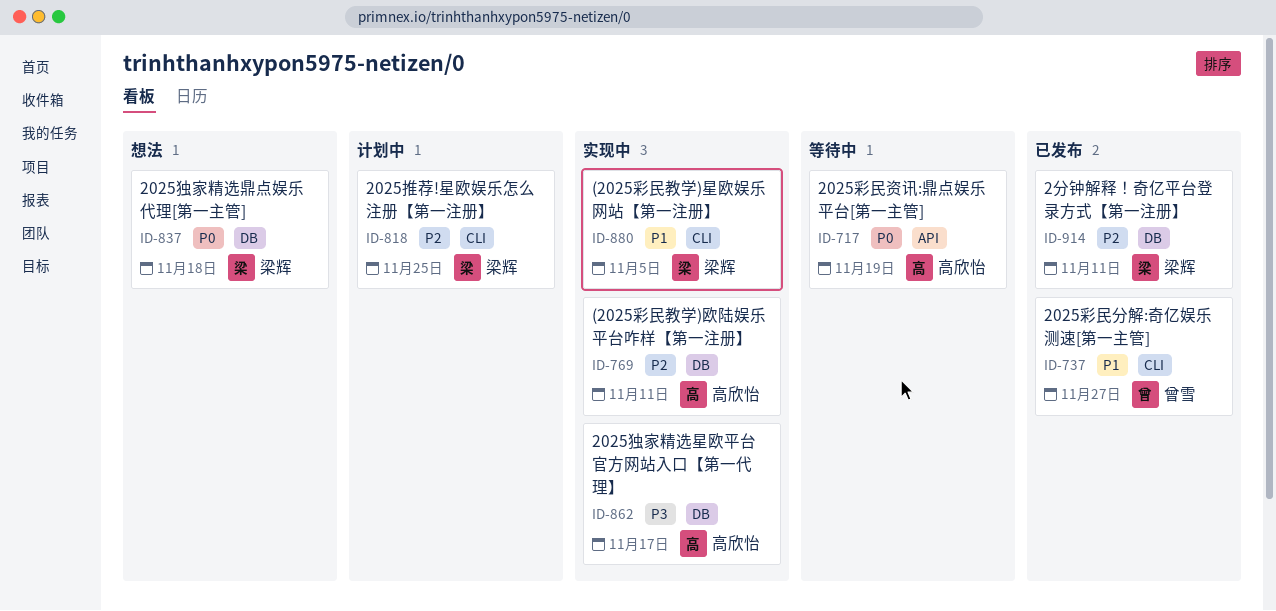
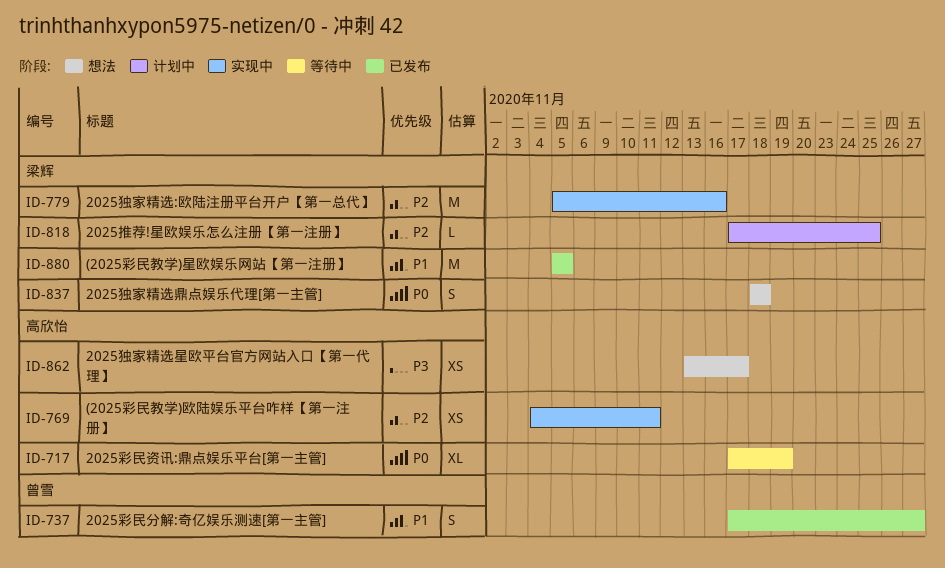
ID-779: none -> present
ID-862, status: 实现中 -> 想法
ID-880, status: 实现中 -> 已发布
ID-914: present -> none

